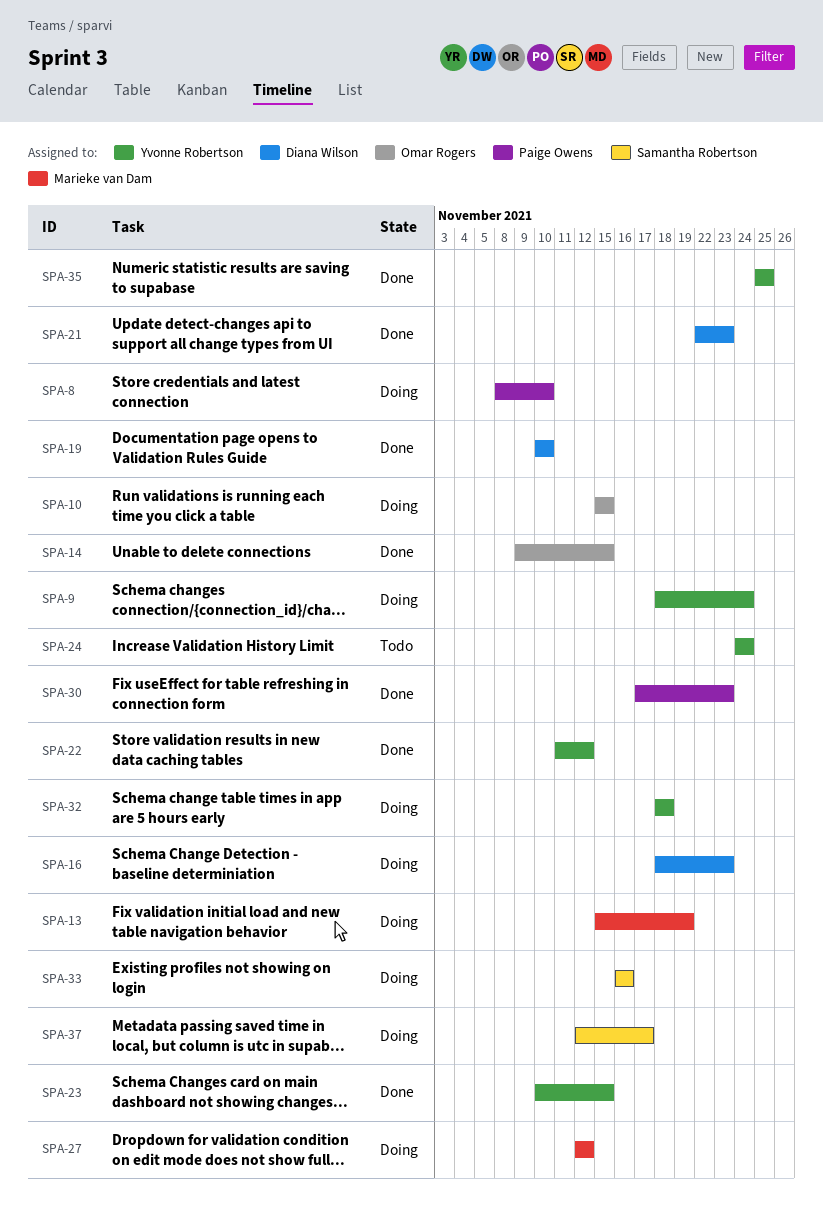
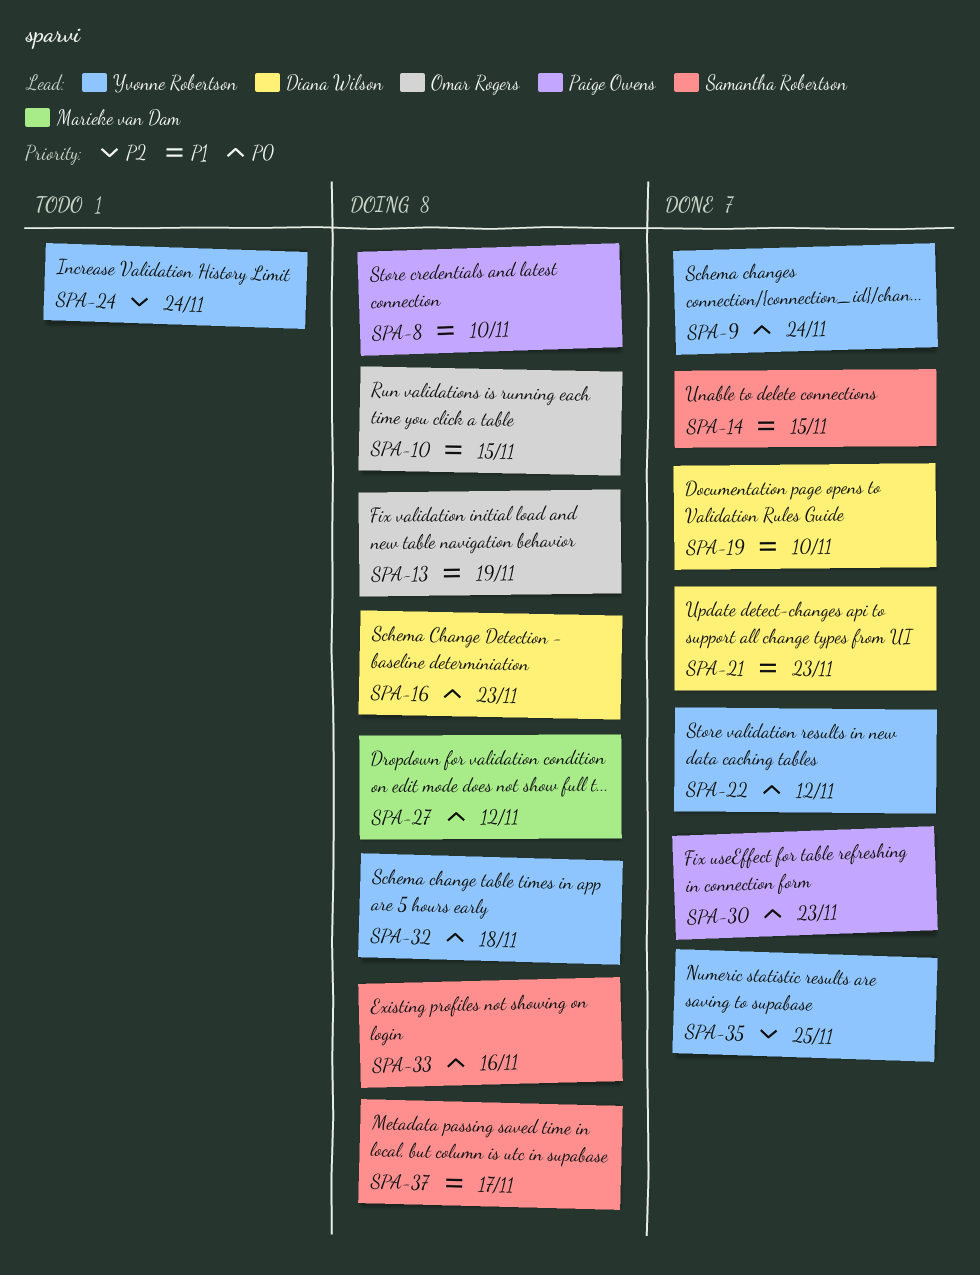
SPA-9, status: Doing -> Done
SPA-13, owner: Marieke van Dam -> Omar Rogers
SPA-14, owner: Omar Rogers -> Samantha Robertson
SPA-23: present -> none

